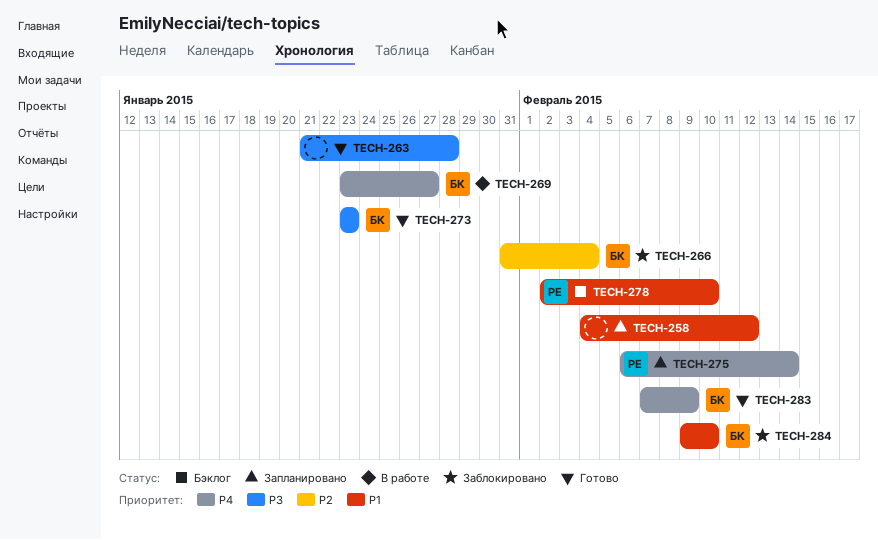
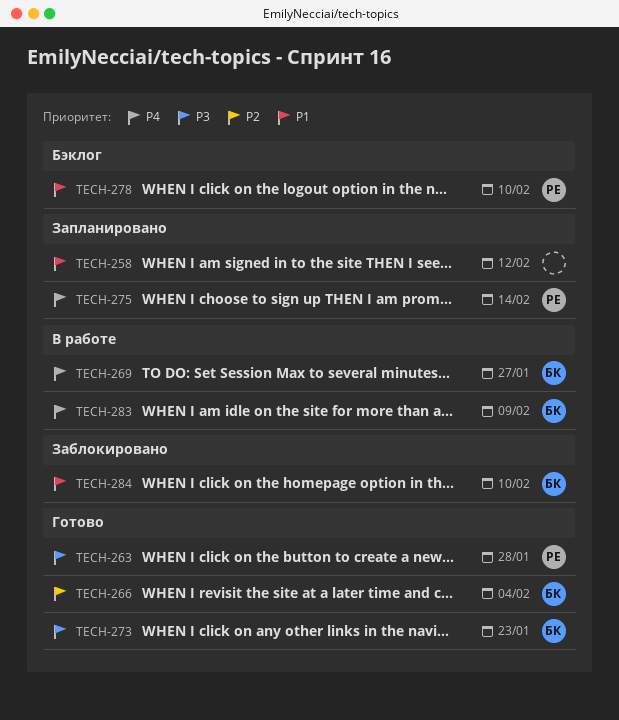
TECH-263, owner: none -> РЕ
TECH-266, status: Заблокировано -> Готово
TECH-283, status: Готово -> В работе

